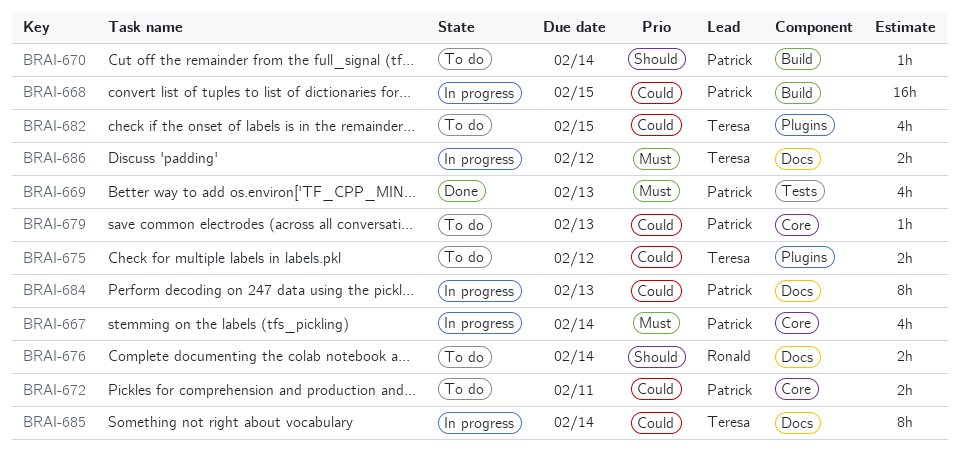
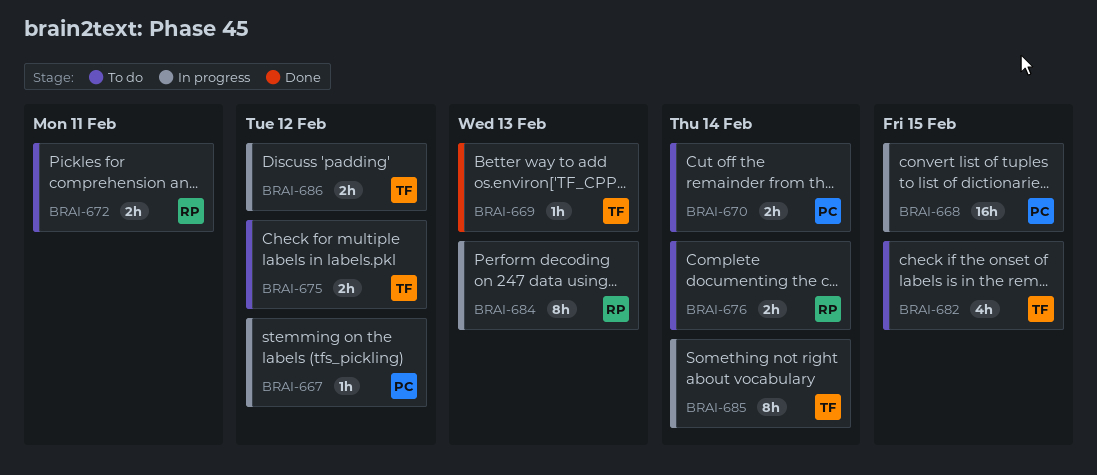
BRAI-667, estimate: 4h -> 1h
BRAI-667, due: Feb 14 -> Feb 12
BRAI-669, owner: Patrick -> Teresa
BRAI-669, estimate: 4h -> 1h
BRAI-670, estimate: 1h -> 2h
BRAI-672, owner: Patrick -> Ronald
BRAI-679: present -> none
BRAI-684, owner: Patrick -> Ronald

